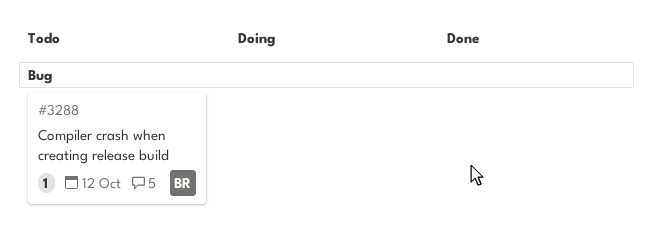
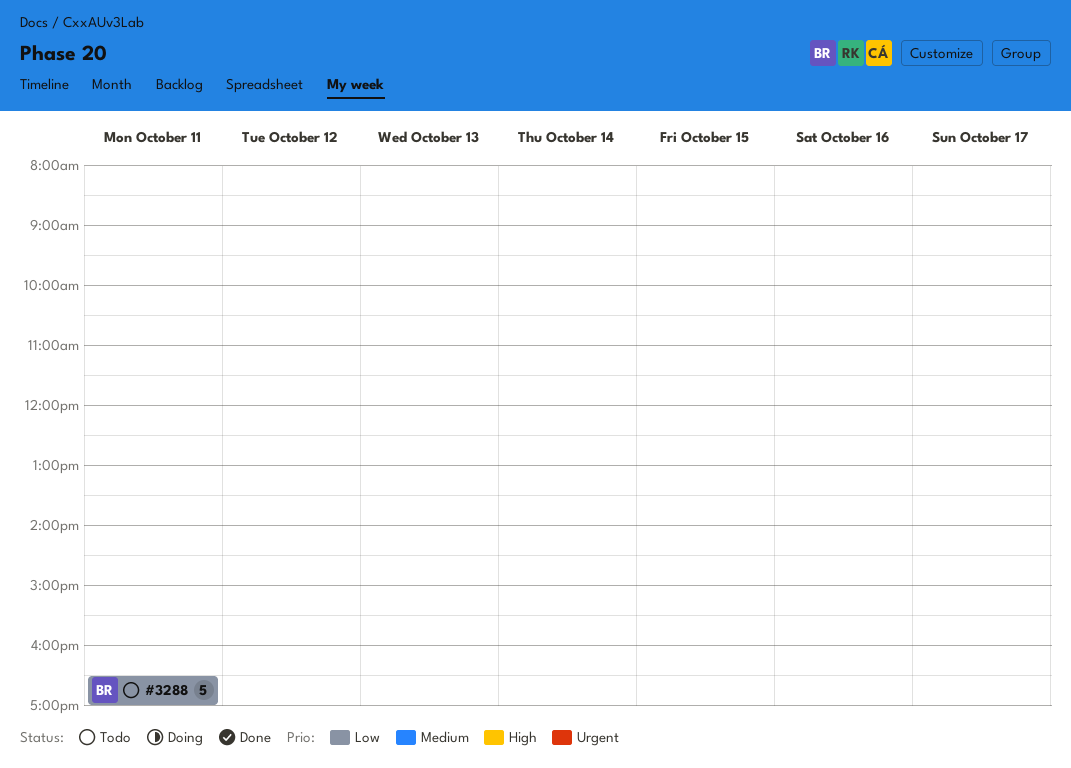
#3288, estimate: 1 -> 5
#3288, day: Oct 12 -> Oct 11

